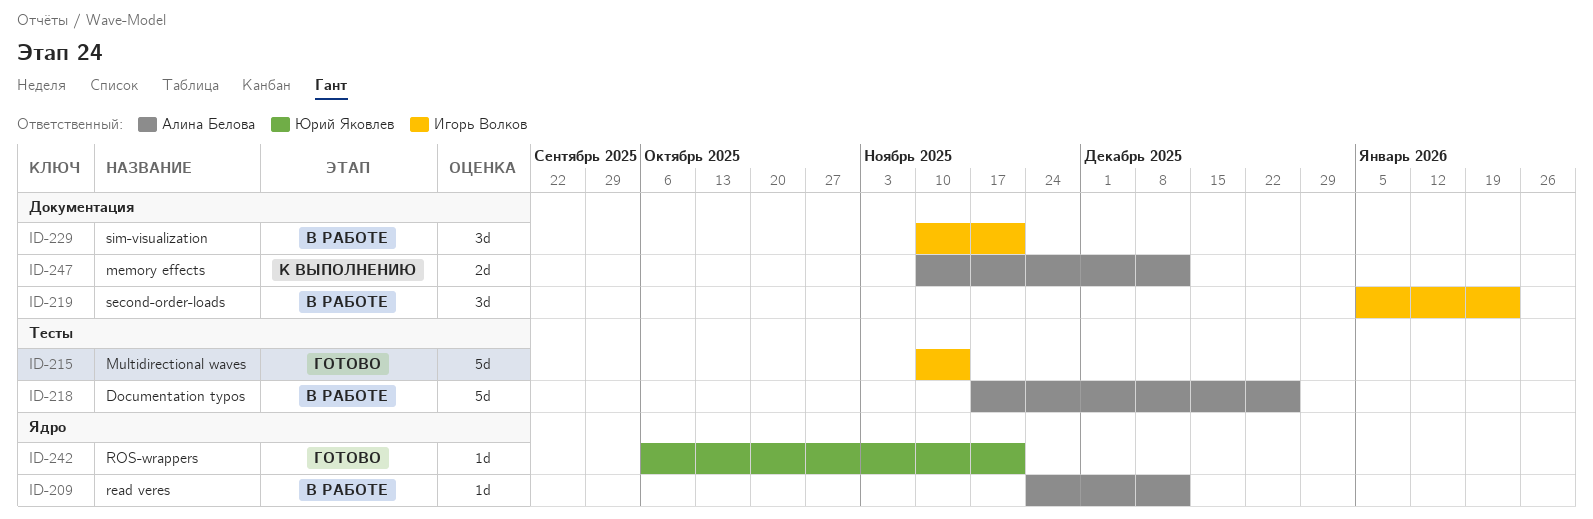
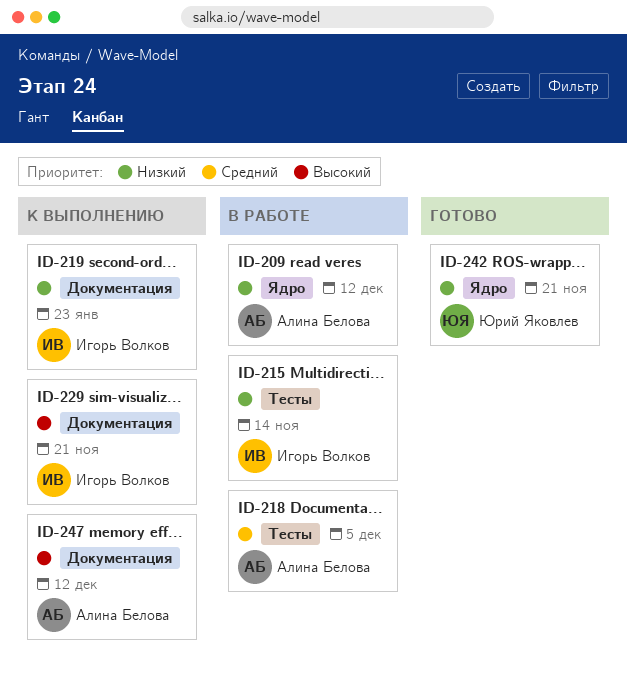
ID-215, status: Готово -> В работе
ID-218, due: Dec 26 -> Dec 5
ID-219, status: В работе -> К выполнению
ID-229, status: В работе -> К выполнению

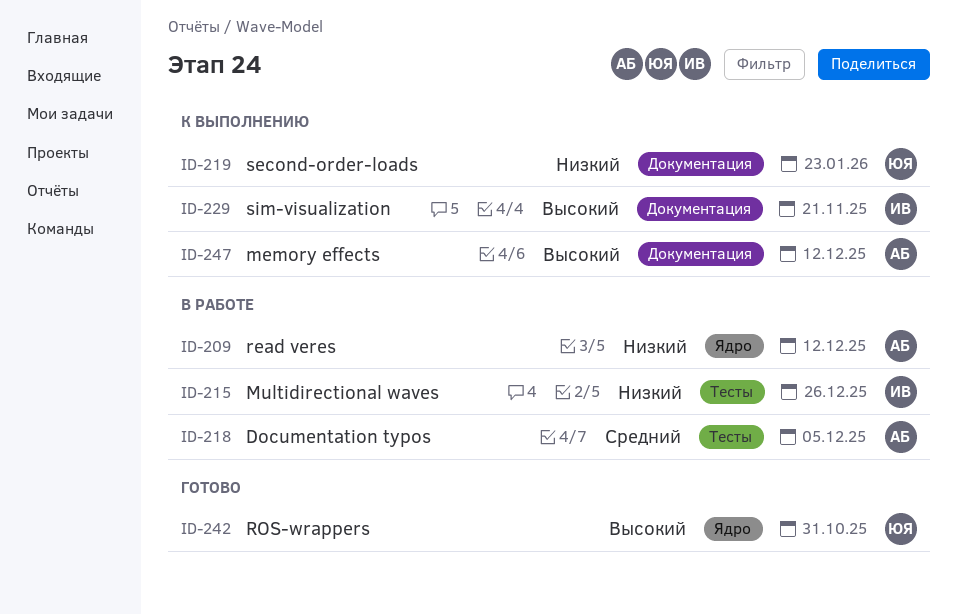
ID-215, due: Nov 14 -> Dec 26
ID-219, owner: Игорь Волков -> Юрий Яковлев
ID-242, priority: Низкий -> Высокий
ID-242, due: Nov 21 -> Oct 31

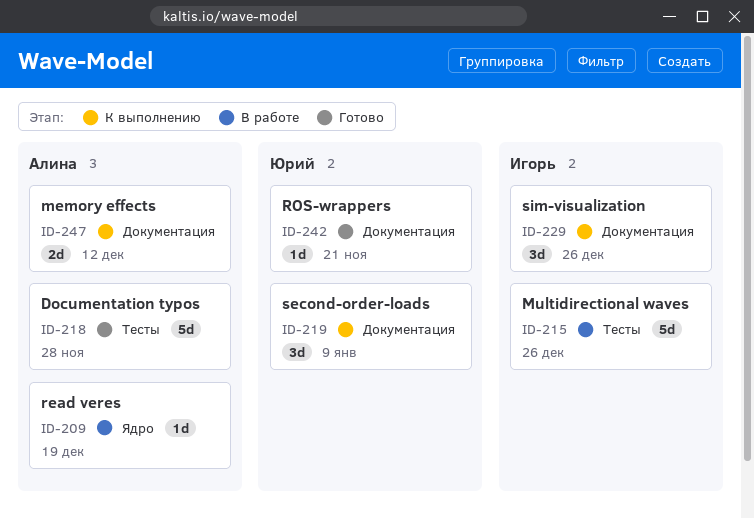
ID-209, due: Dec 12 -> Dec 19
ID-218, status: В работе -> Готово
ID-218, due: Dec 5 -> Nov 28
ID-219, due: Jan 23 -> Jan 9
ID-229, due: Nov 21 -> Dec 26
ID-242, label: Ядро -> Документация
ID-242, due: Oct 31 -> Nov 21

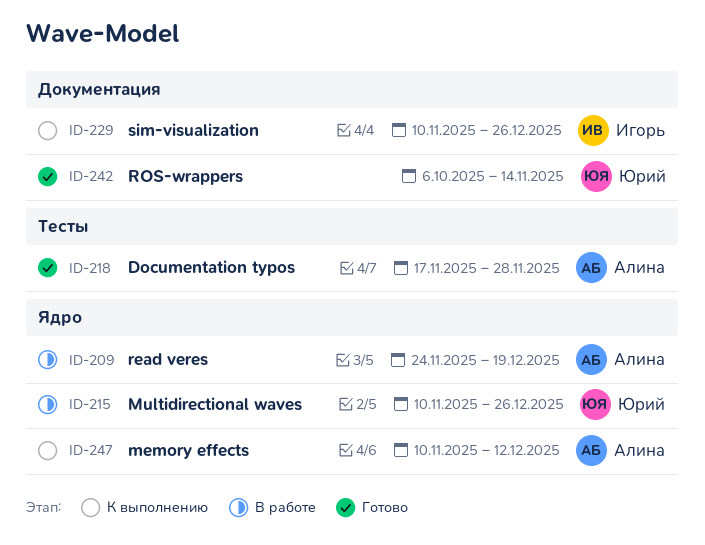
ID-215, owner: Игорь -> Юрий
ID-215, label: Тесты -> Ядро
ID-219: present -> none
ID-242, due: Nov 21 -> Nov 14
ID-247, label: Документация -> Ядро

